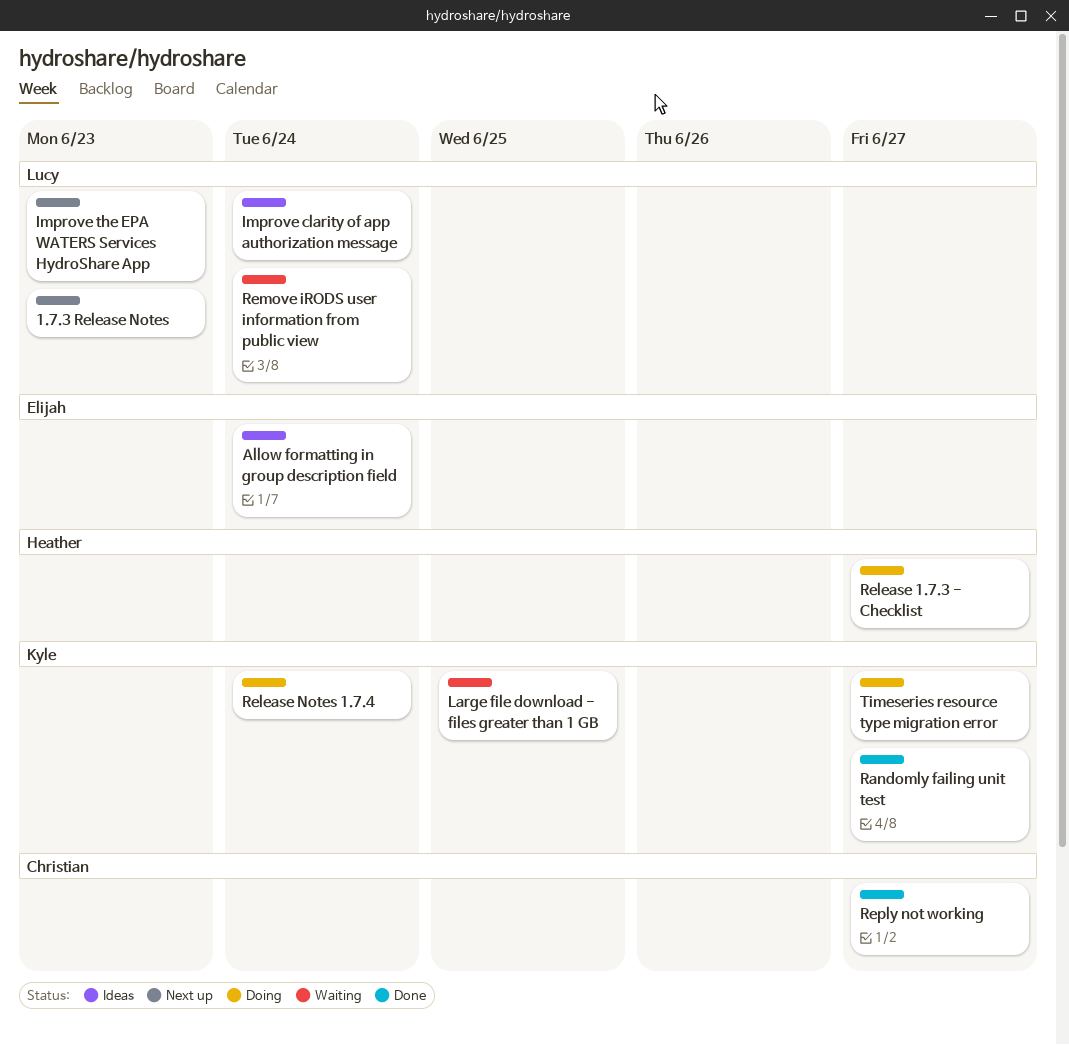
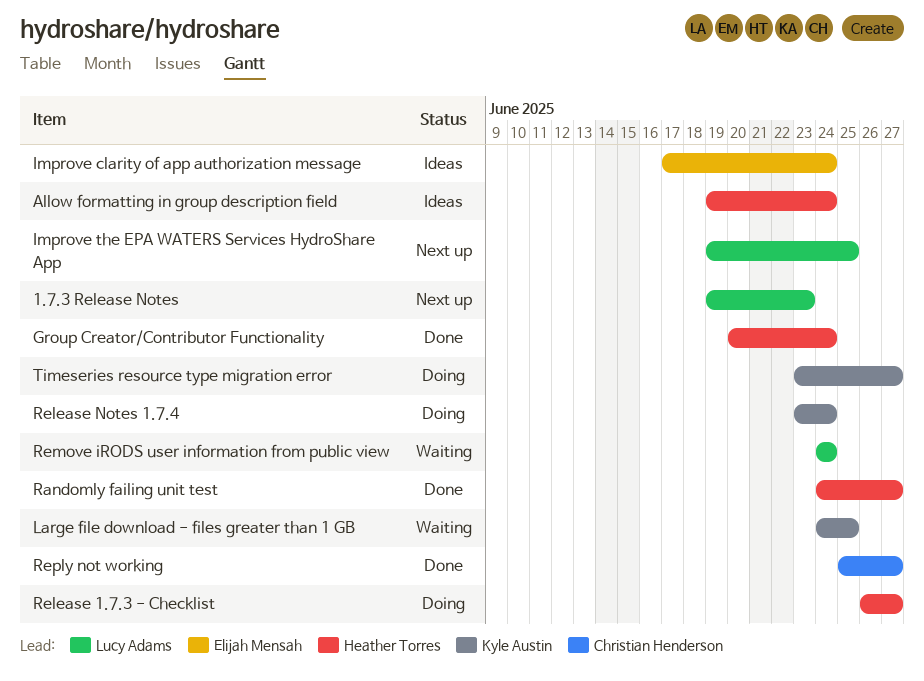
Allow formatting in group description field, owner: Elijah Mensah -> Heather Torres
Group Creator/Contributor Functionality: none -> present
Improve clarity of app authorization message, owner: Lucy Adams -> Elijah Mensah
Improve the EPA WATERS Services HydroShare App, due: Jun 23 -> Jun 25
Randomly failing unit test, owner: Kyle Austin -> Heather Torres

